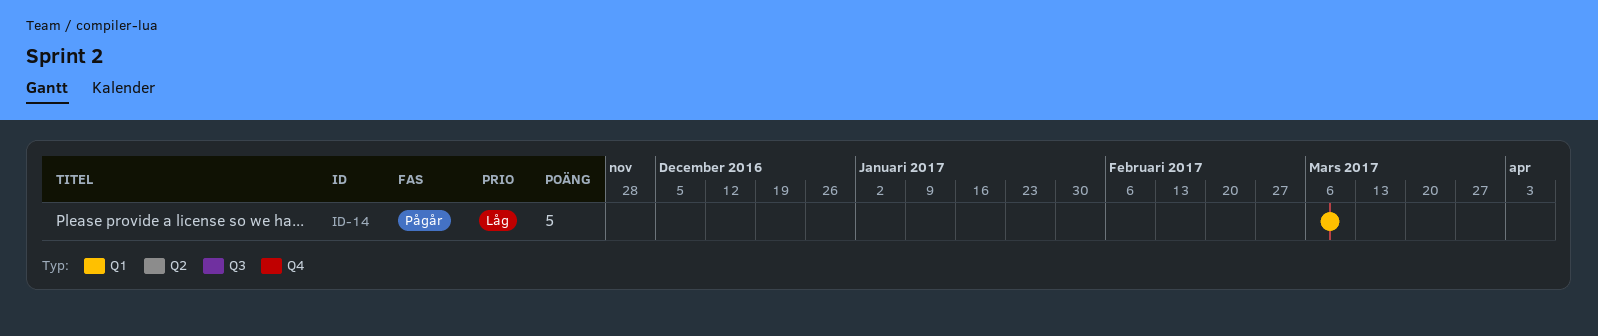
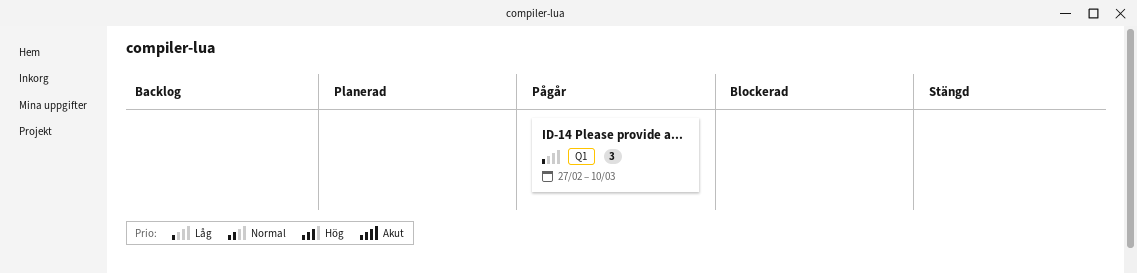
ID-14, estimate: 5 -> 3
ID-14, start: Mar 6 -> Feb 27

